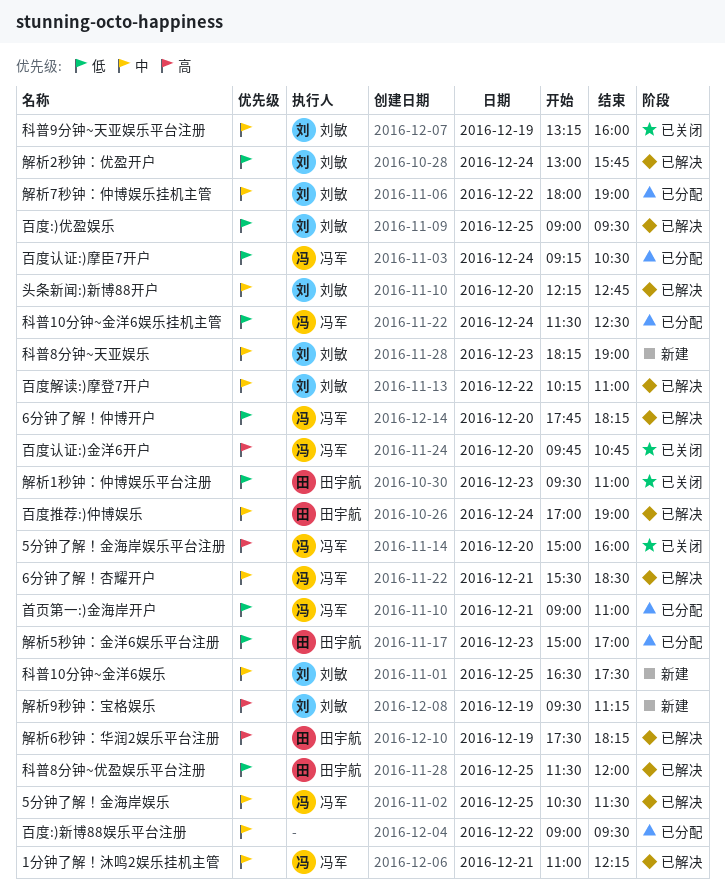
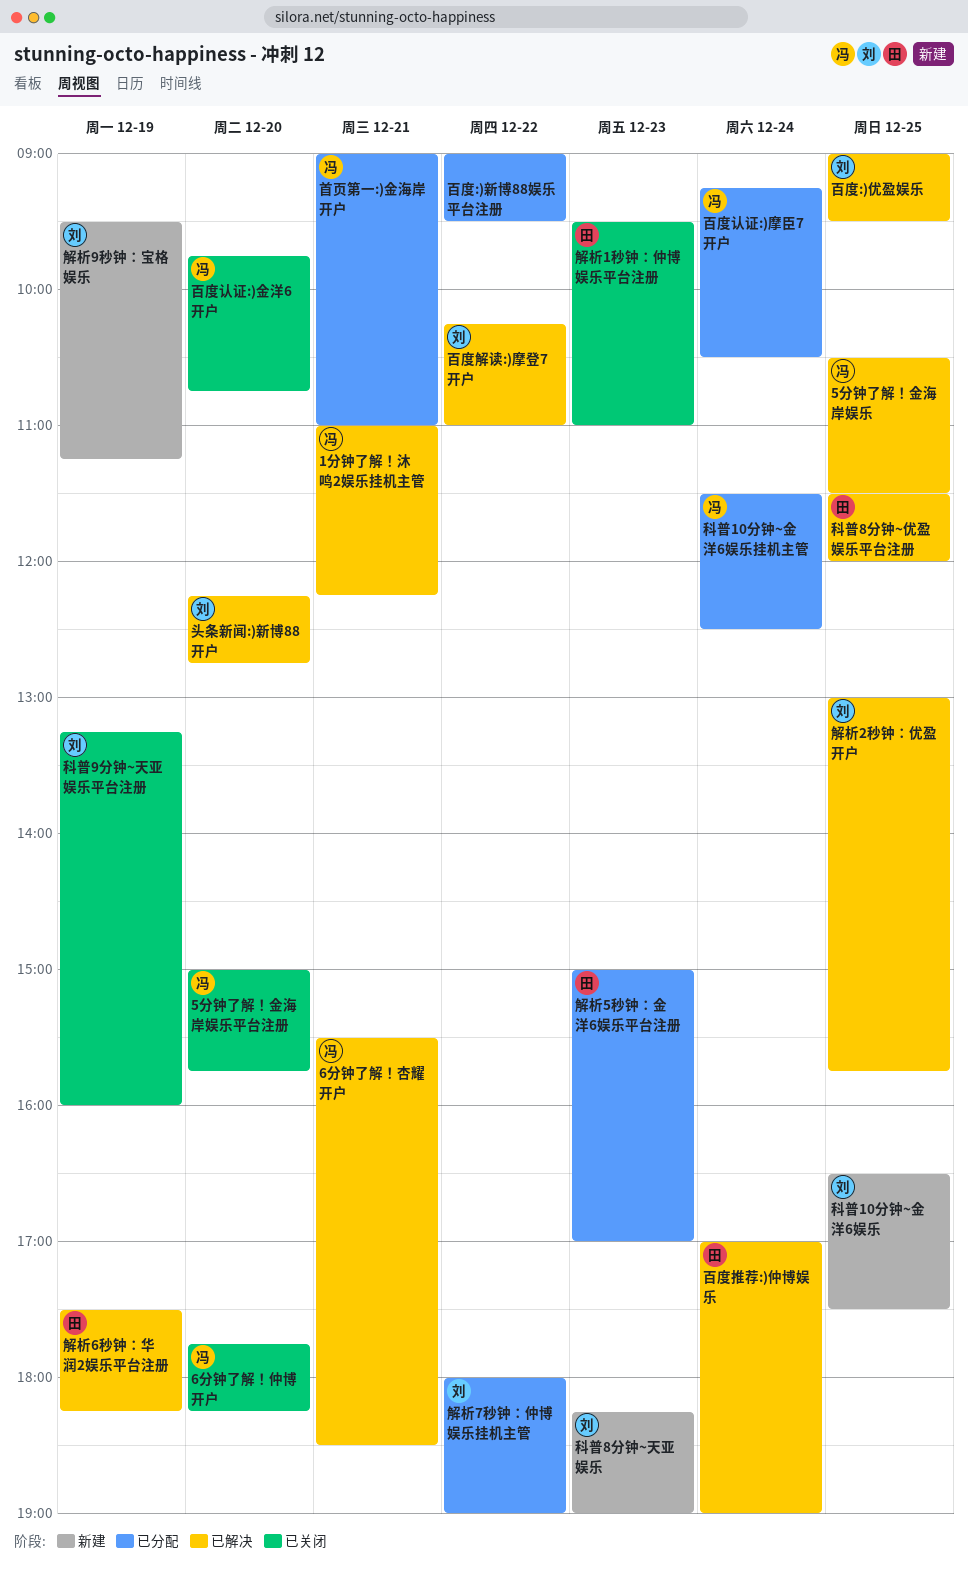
5分钟了解！金海岸娱乐平台注册, ends: 16:00 -> 15:45
6分钟了解！仲博开户, status: 已解决 -> 已关闭
解析2秒钟：优盈开户, day: Dec 24 -> Dec 25

